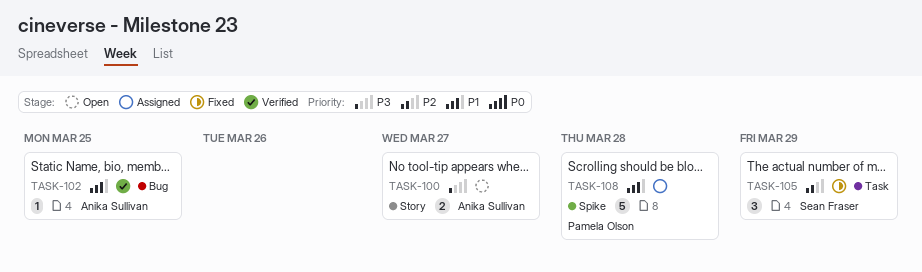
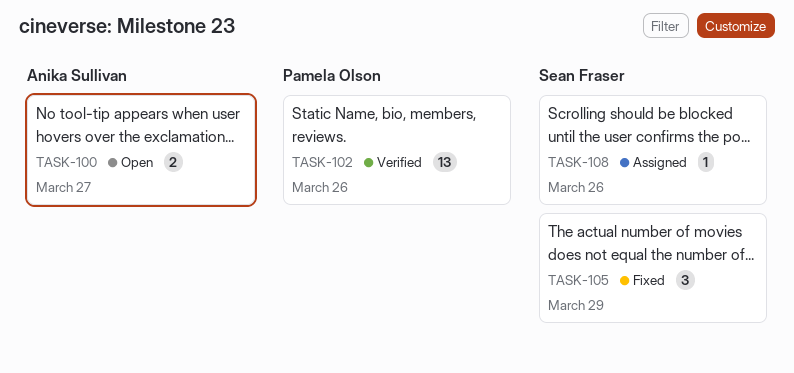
TASK-102, owner: Anika Sullivan -> Pamela Olson
TASK-102, estimate: 1 -> 13
TASK-102, due: Mar 25 -> Mar 26
TASK-108, owner: Pamela Olson -> Sean Fraser
TASK-108, estimate: 5 -> 1
TASK-108, due: Mar 28 -> Mar 26

